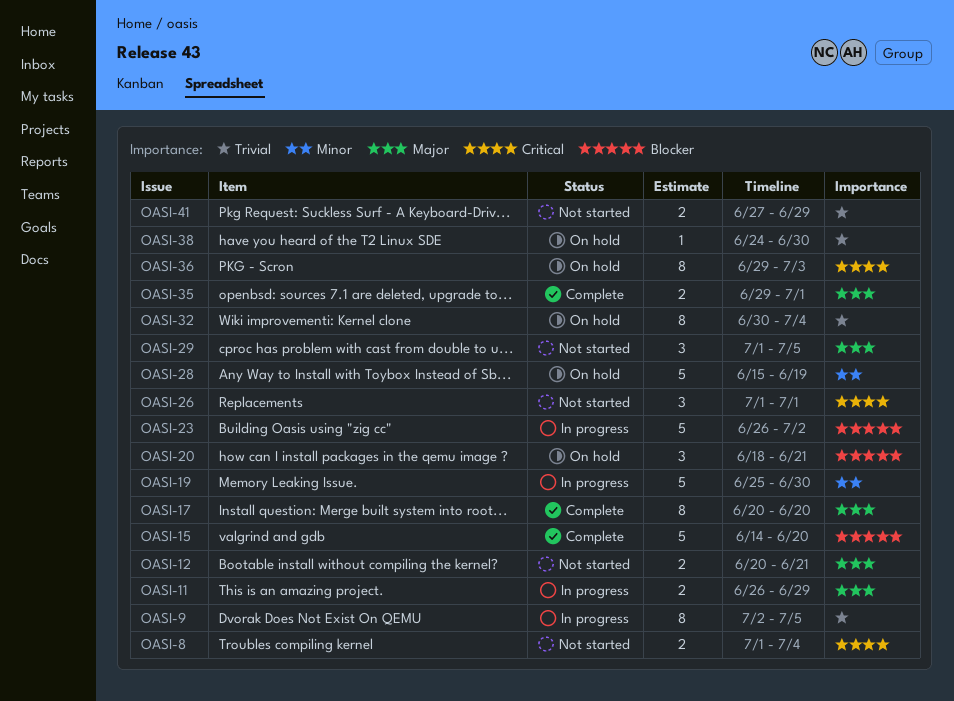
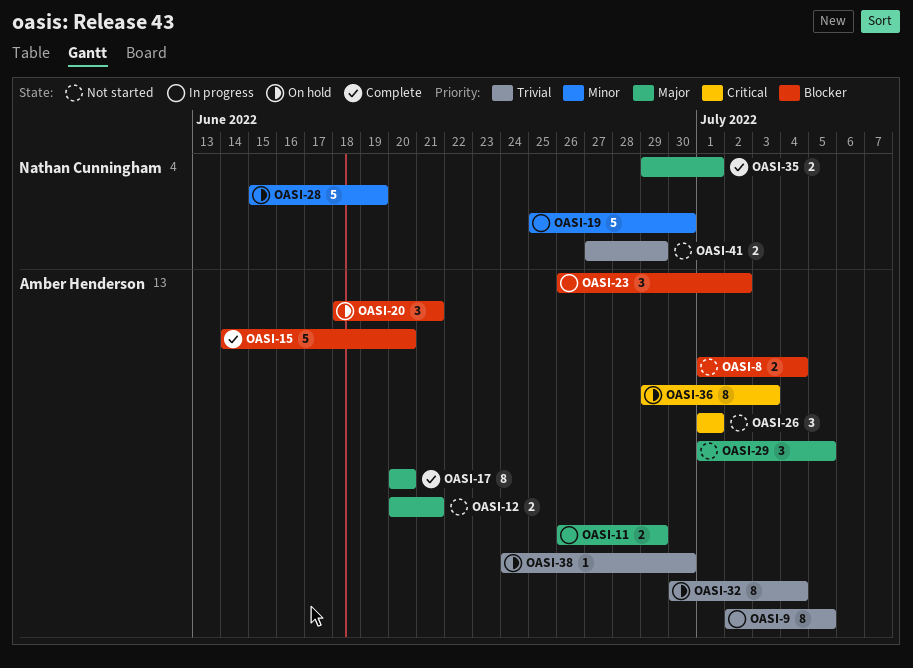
OASI-8, priority: Critical -> Blocker
OASI-23, estimate: 5 -> 3

